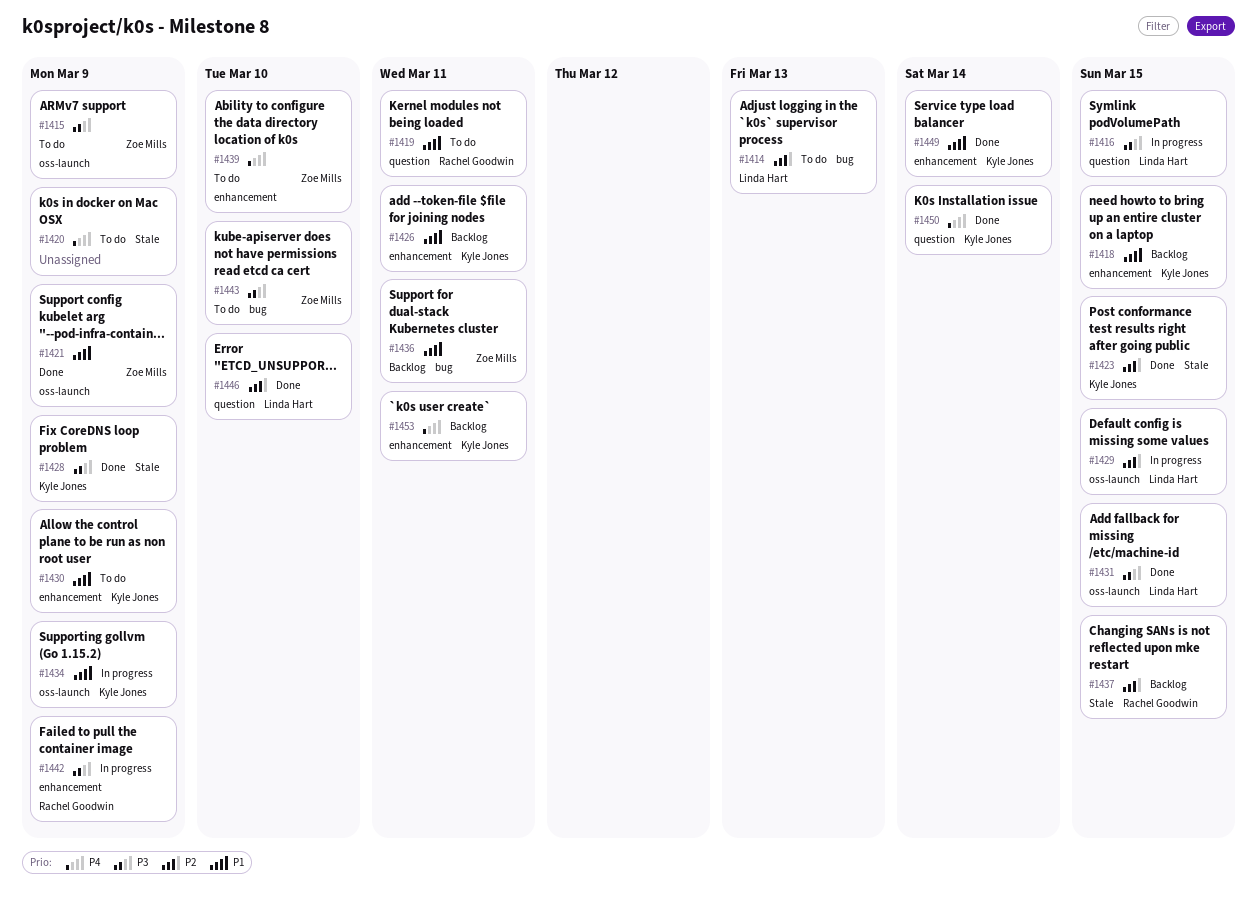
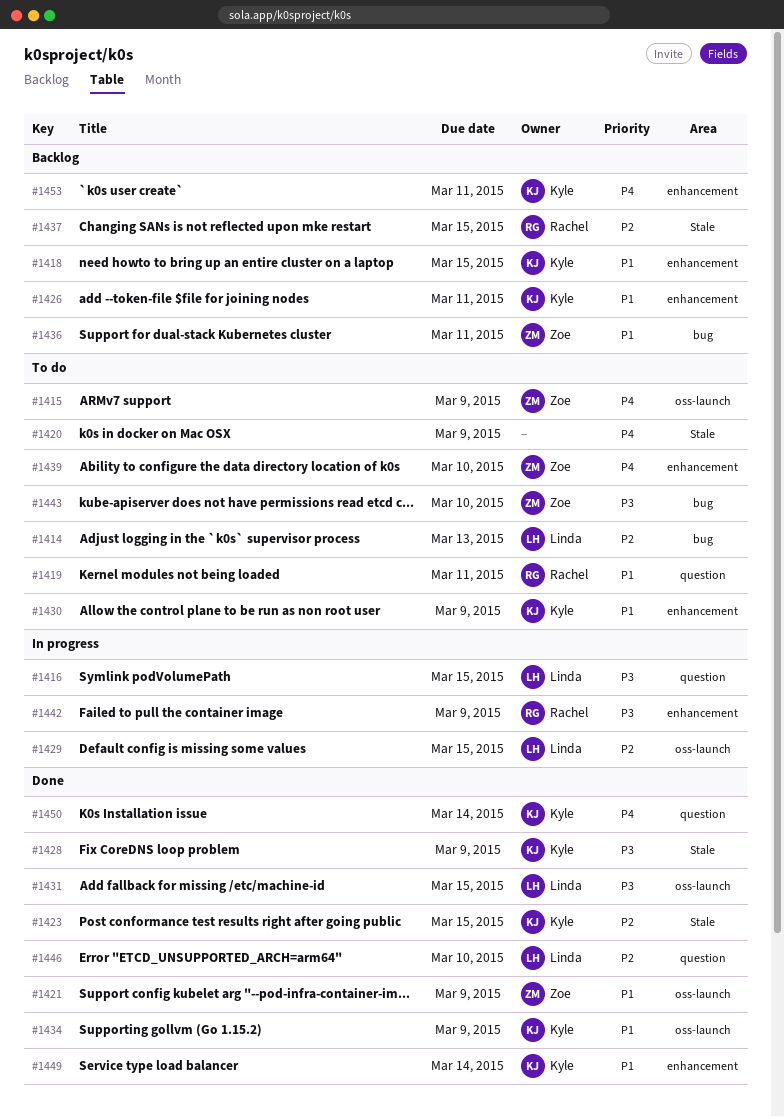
#1415, priority: P3 -> P4
#1434, status: In progress -> Done

